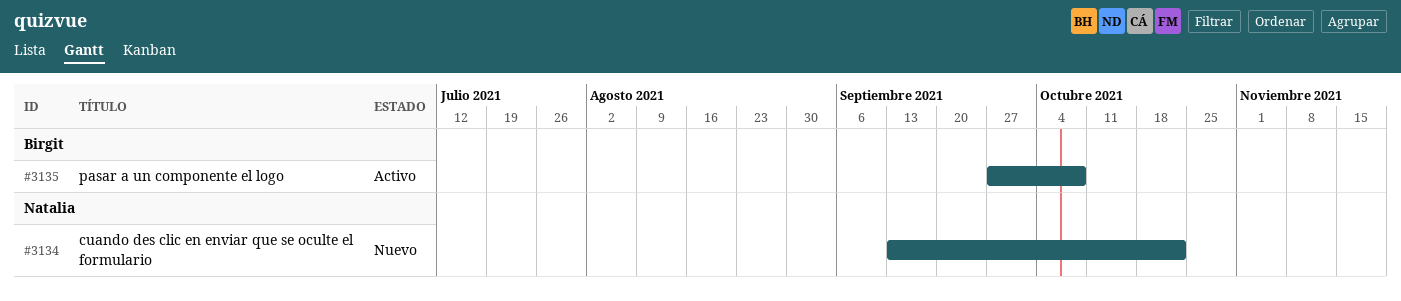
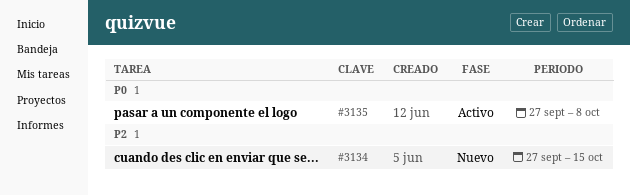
#3134, start: Sep 13 -> Sep 27
#3134, due: Oct 22 -> Oct 15

